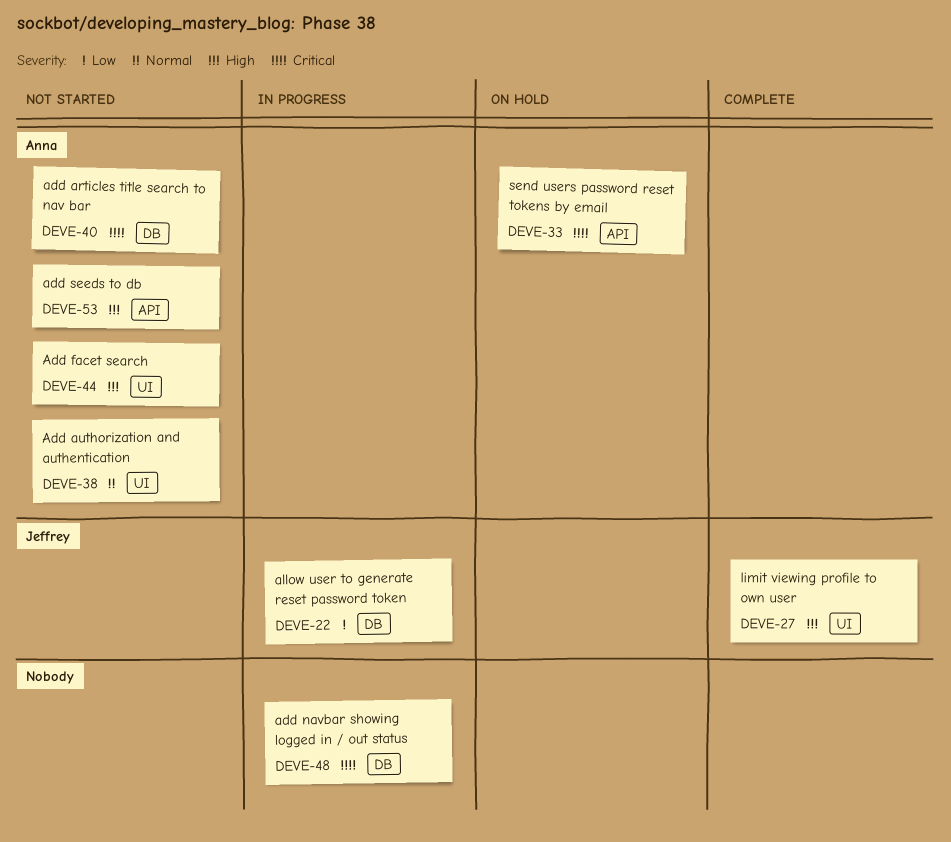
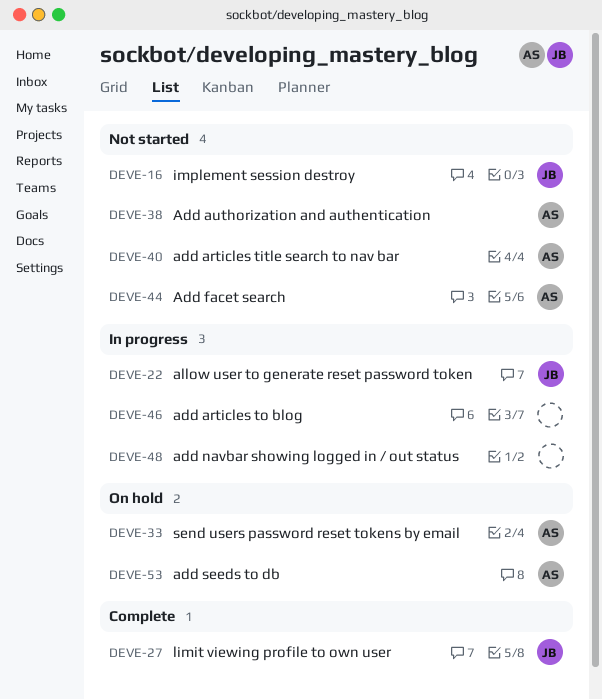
DEVE-16: none -> present
DEVE-46: none -> present
DEVE-53, status: Not started -> On hold

